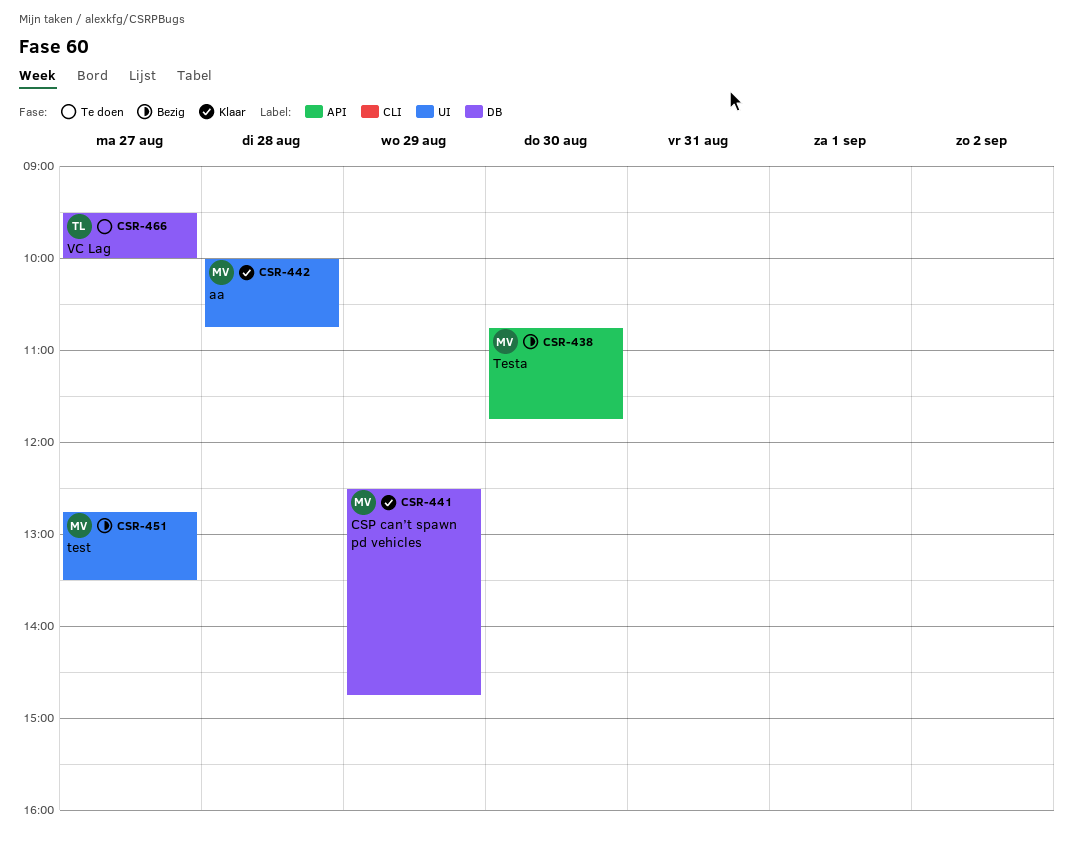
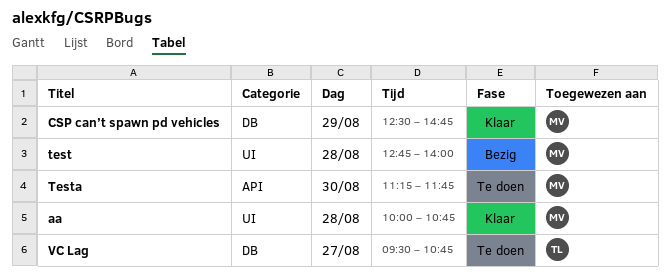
test, day: Aug 27 -> Aug 28
test, ends: 13:30 -> 14:00
Testa, status: Bezig -> Te doen
Testa, begins: 10:45 -> 11:15
VC Lag, ends: 10:00 -> 10:45

